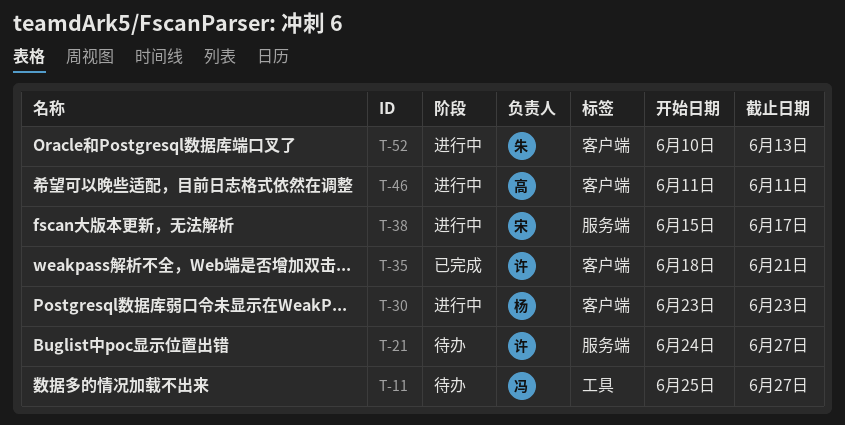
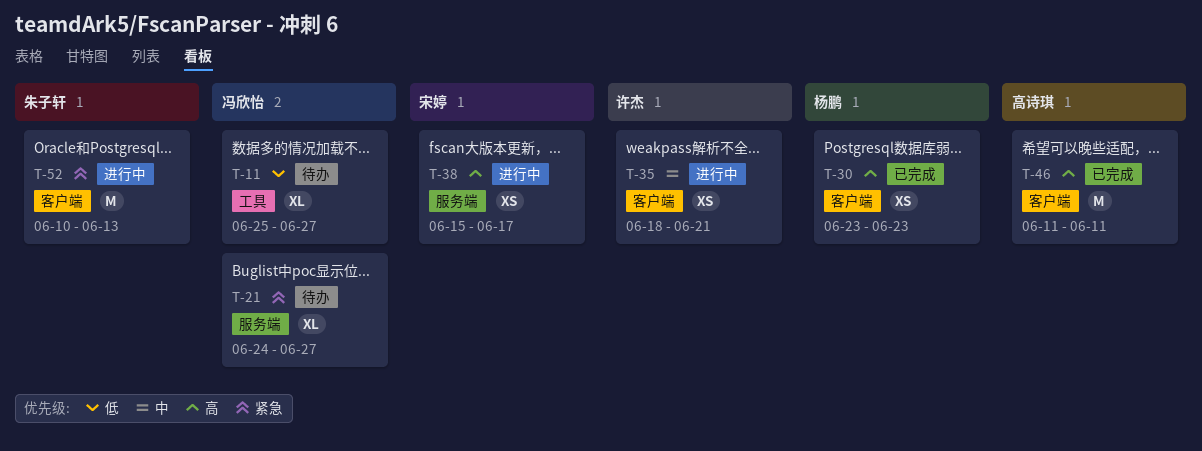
T-21, owner: 许杰 -> 冯欣怡
T-30, status: 进行中 -> 已完成
T-35, status: 已完成 -> 进行中
T-46, status: 进行中 -> 已完成

